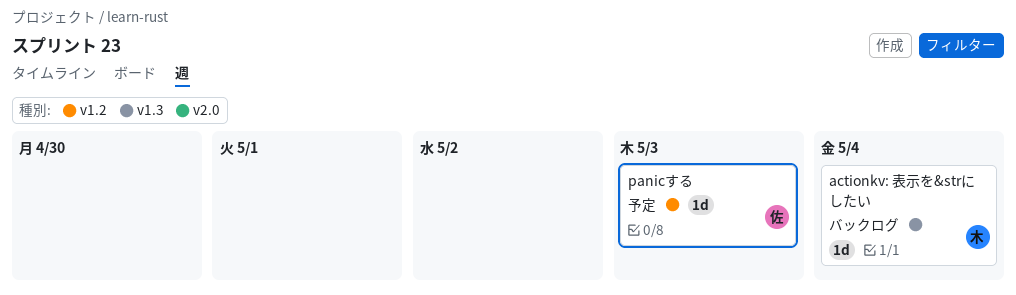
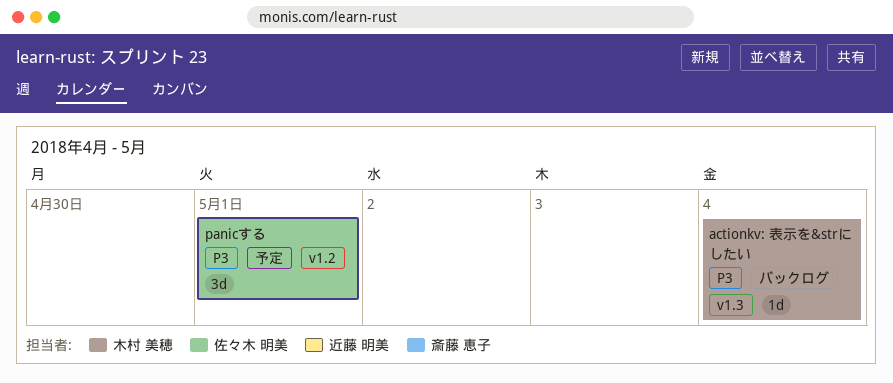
panicする, estimate: 1d -> 3d
panicする, due: May 3 -> May 1

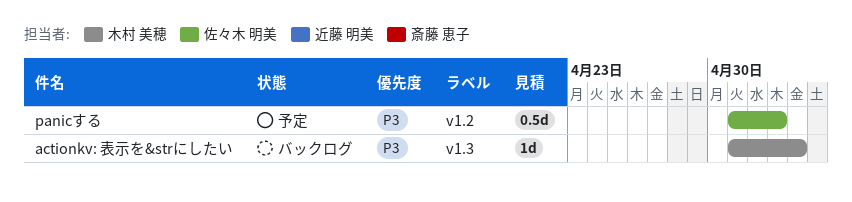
panicする, estimate: 3d -> 0.5d
panicする, due: May 1 -> May 3

